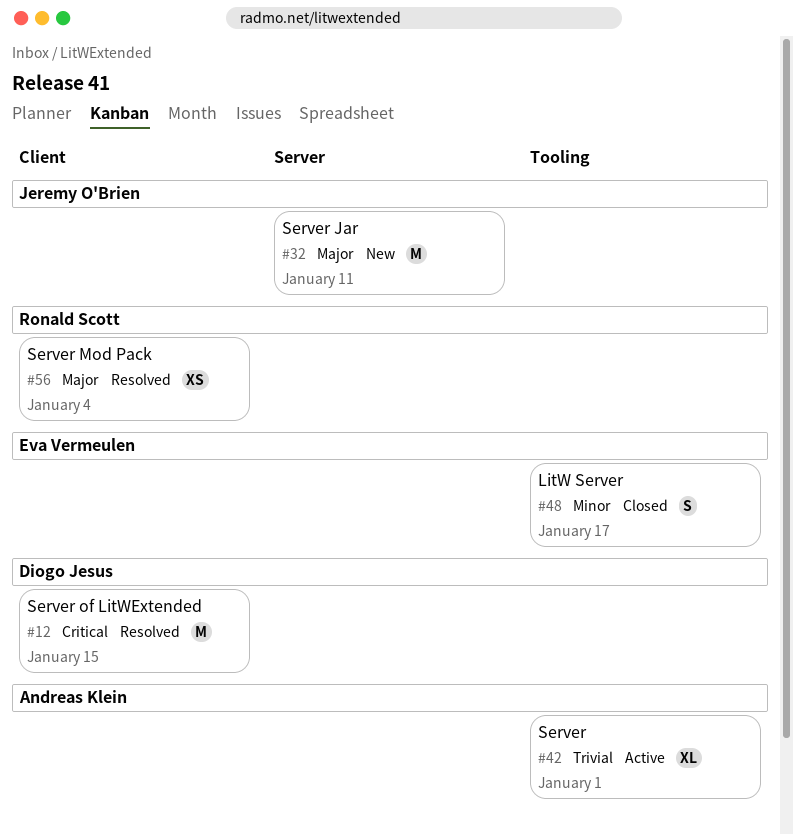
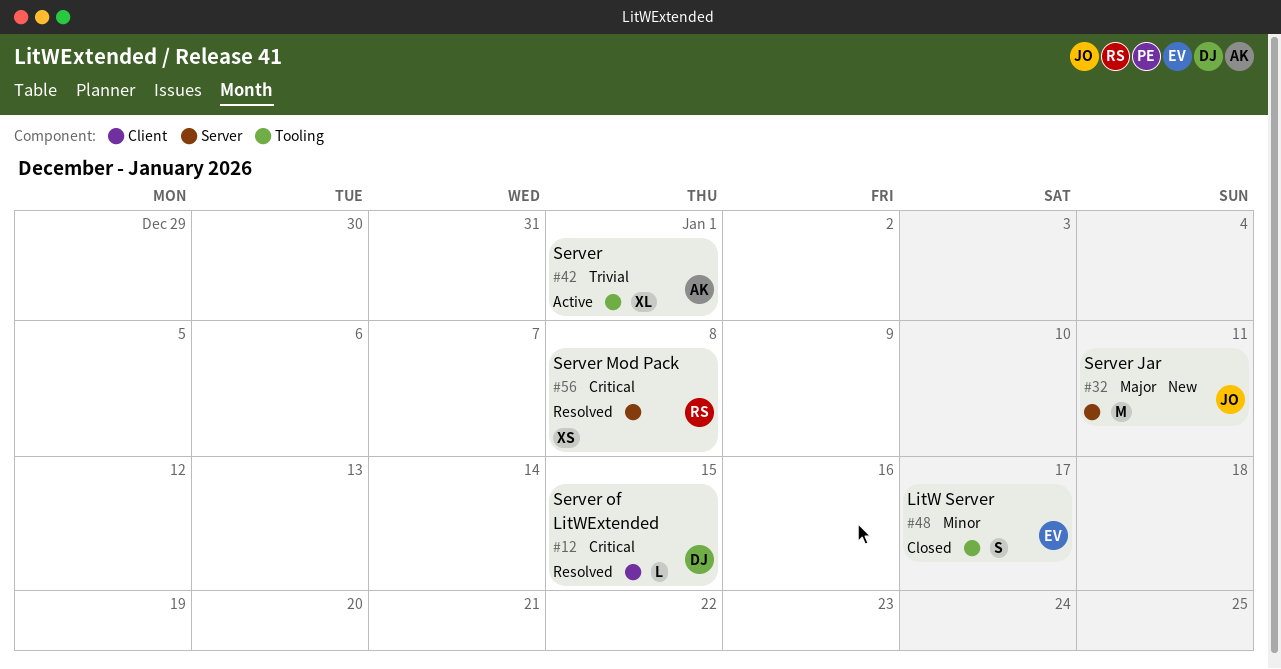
#12, estimate: M -> L
#56, priority: Major -> Critical
#56, label: Client -> Server
#56, due: Jan 4 -> Jan 8

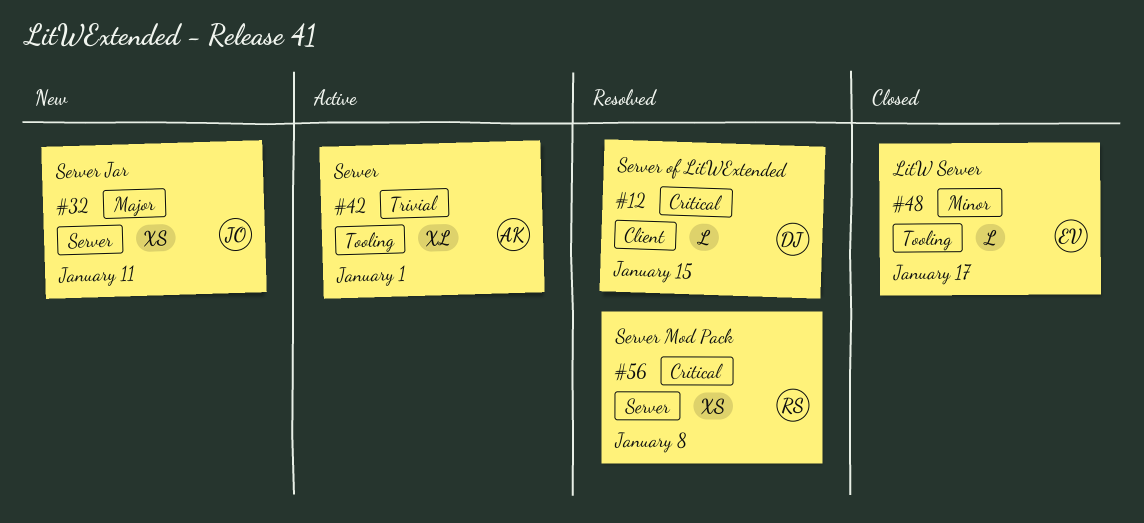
#32, estimate: M -> XS
#48, estimate: S -> L

